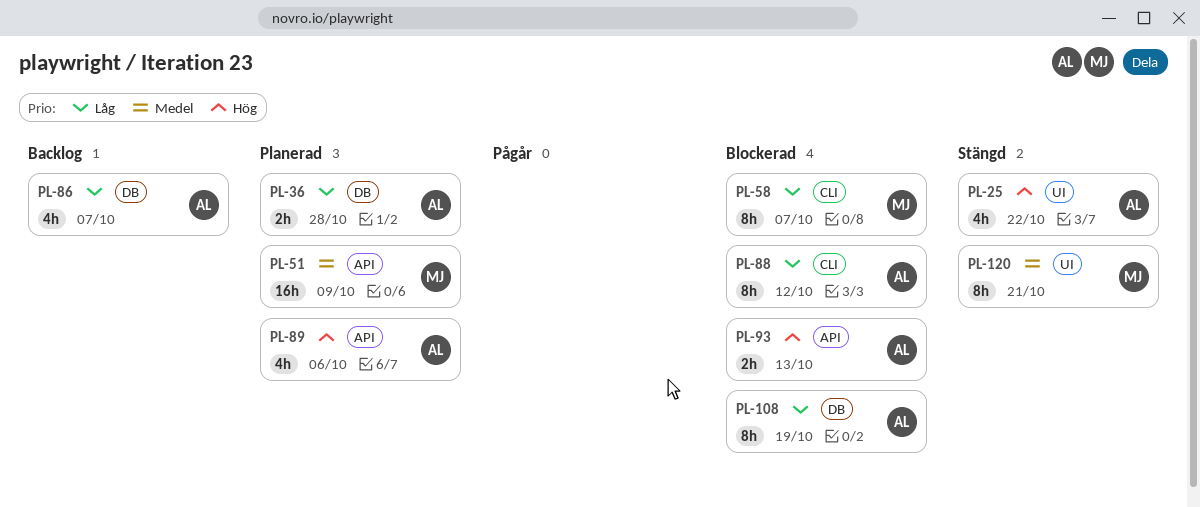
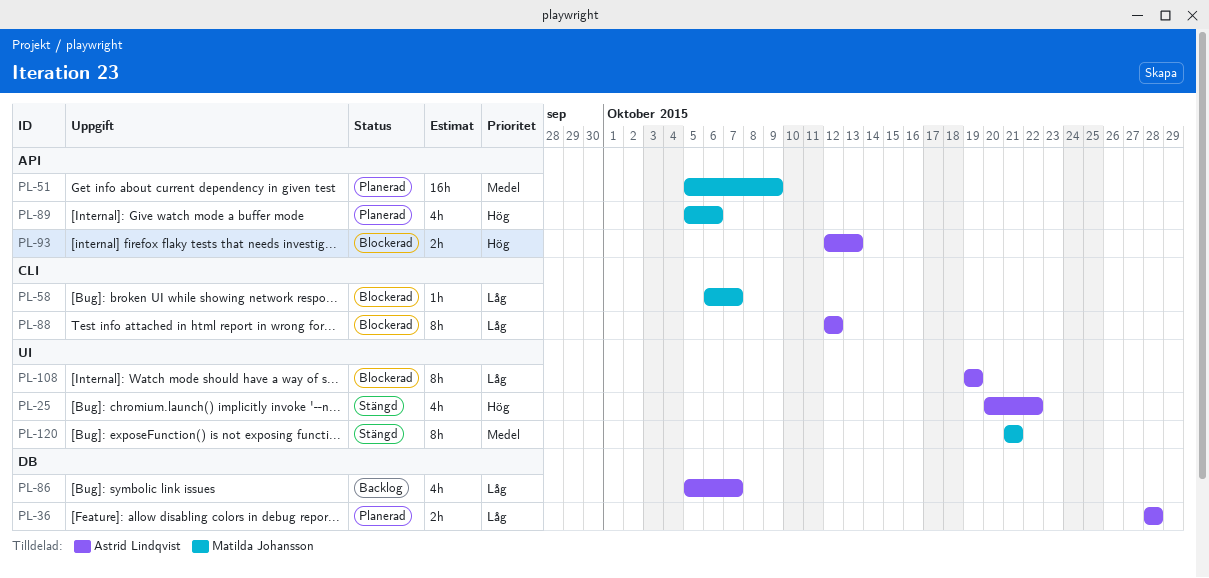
PL-58, estimate: 8h -> 1h
PL-89, owner: Astrid Lindqvist -> Matilda Johansson
PL-108, label: DB -> UI

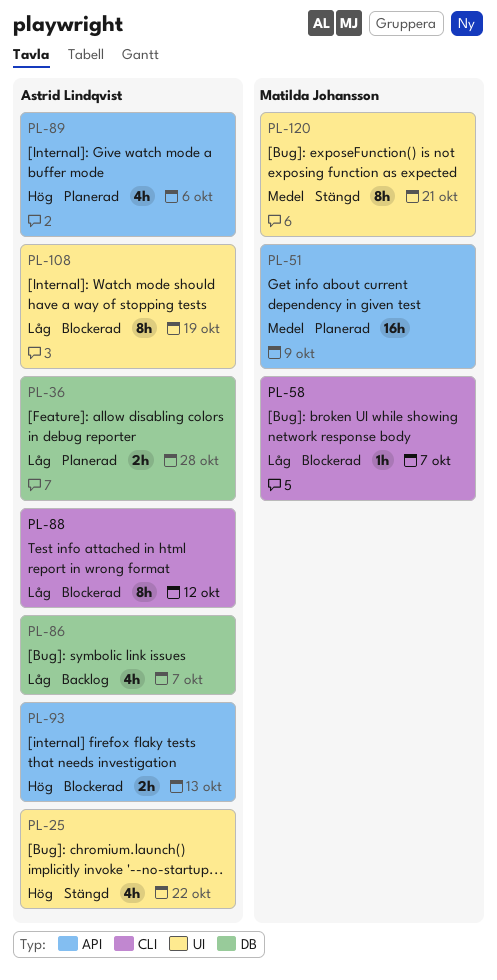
PL-89, owner: Matilda Johansson -> Astrid Lindqvist

